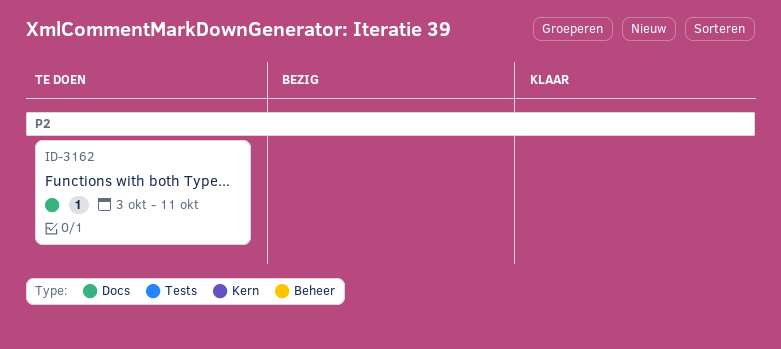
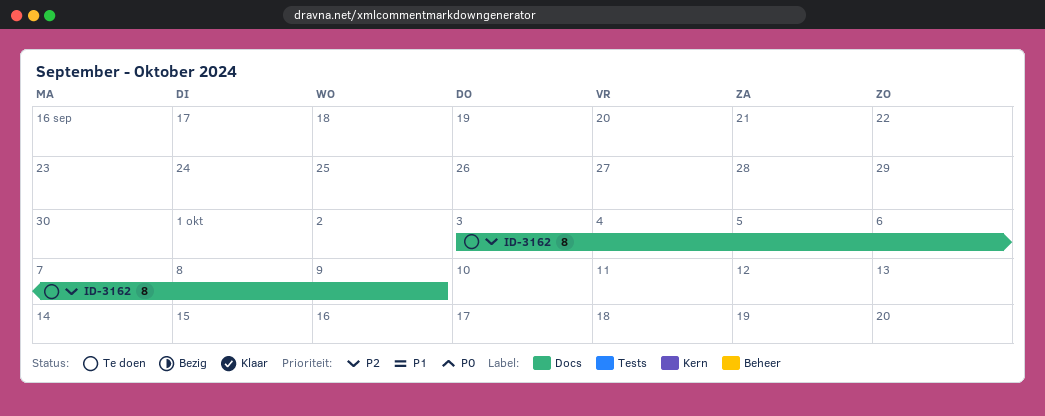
ID-3162, estimate: 1 -> 8
ID-3162, due: Oct 11 -> Oct 9

